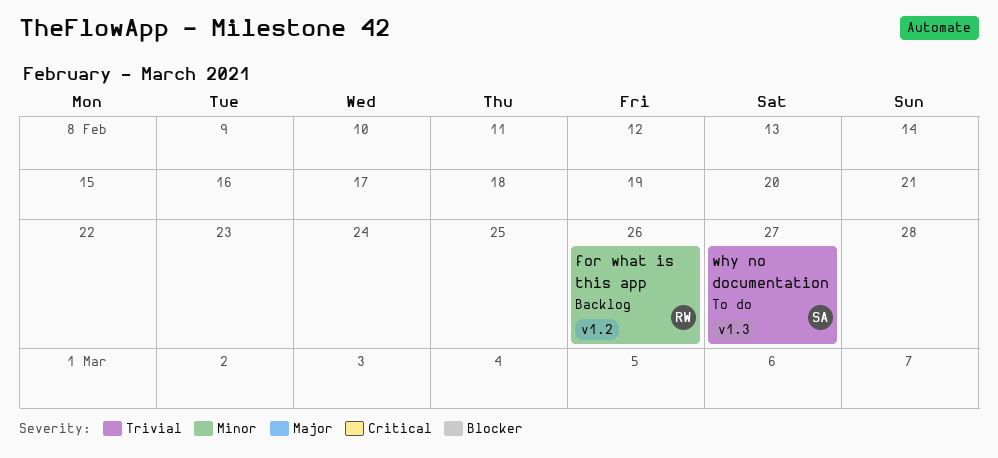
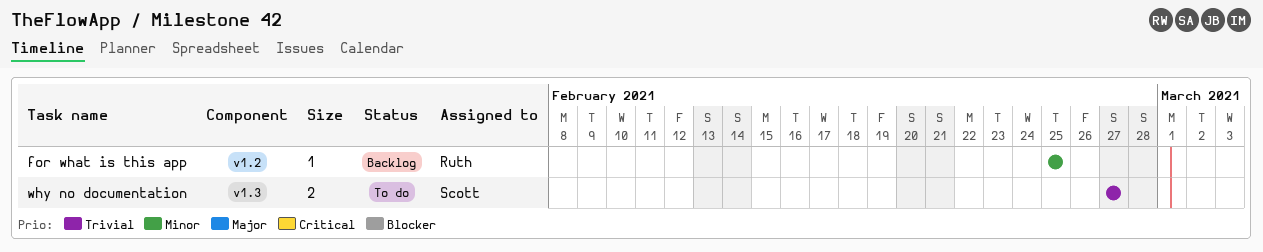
for what is this app, due: Feb 26 -> Feb 25

